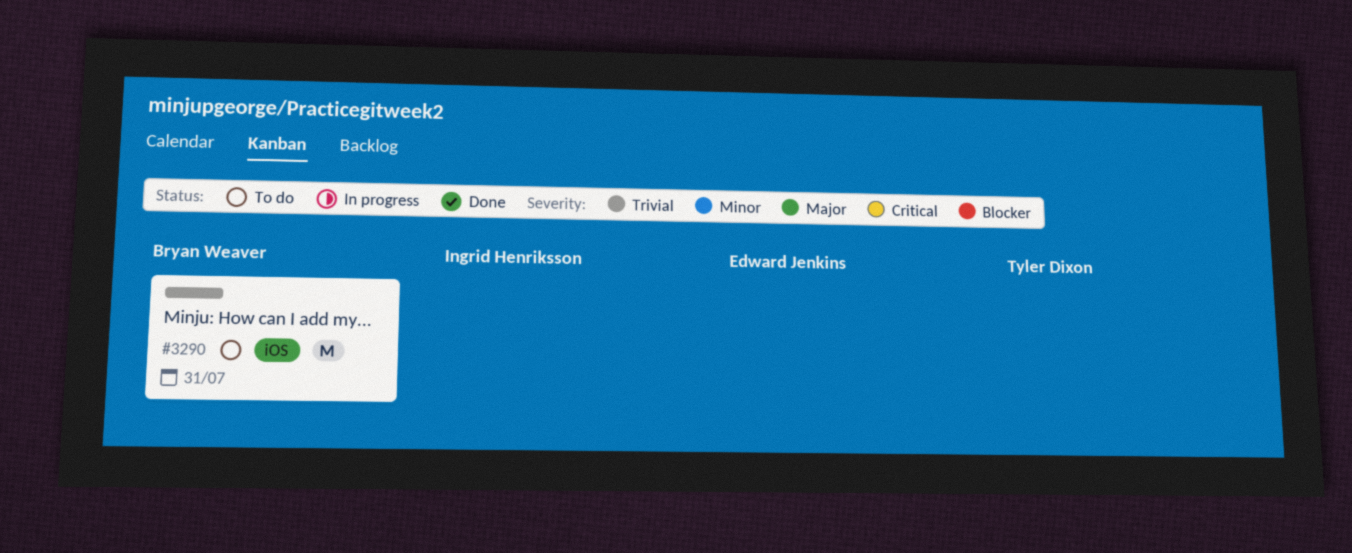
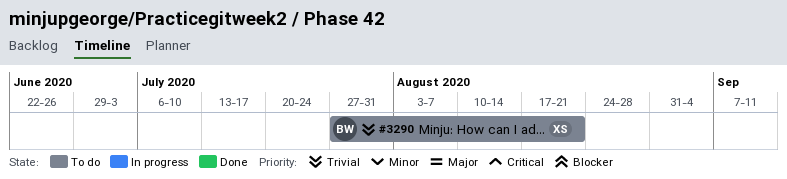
#3290, estimate: M -> XS
#3290, due: Jul 31 -> Aug 21

